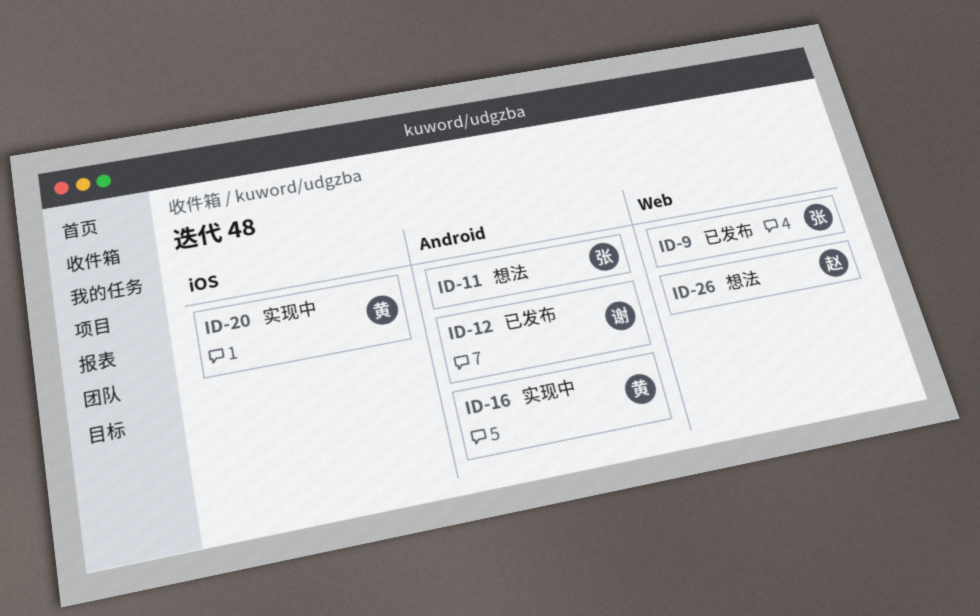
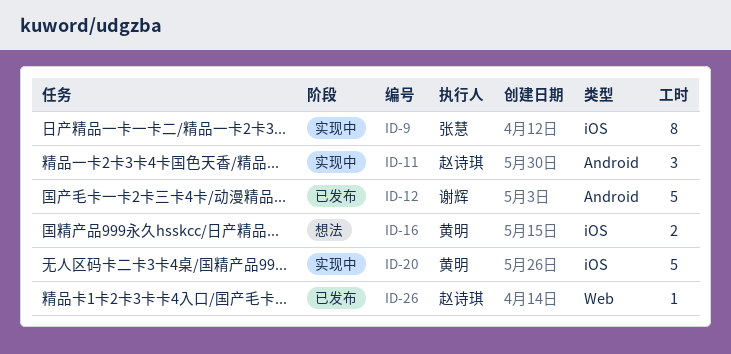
ID-9, status: 已发布 -> 实现中
ID-9, label: Web -> iOS
ID-11, status: 想法 -> 实现中
ID-11, owner: 张慧 -> 赵诗琪
ID-16, status: 实现中 -> 想法
ID-16, label: Android -> iOS
ID-26, status: 想法 -> 已发布

